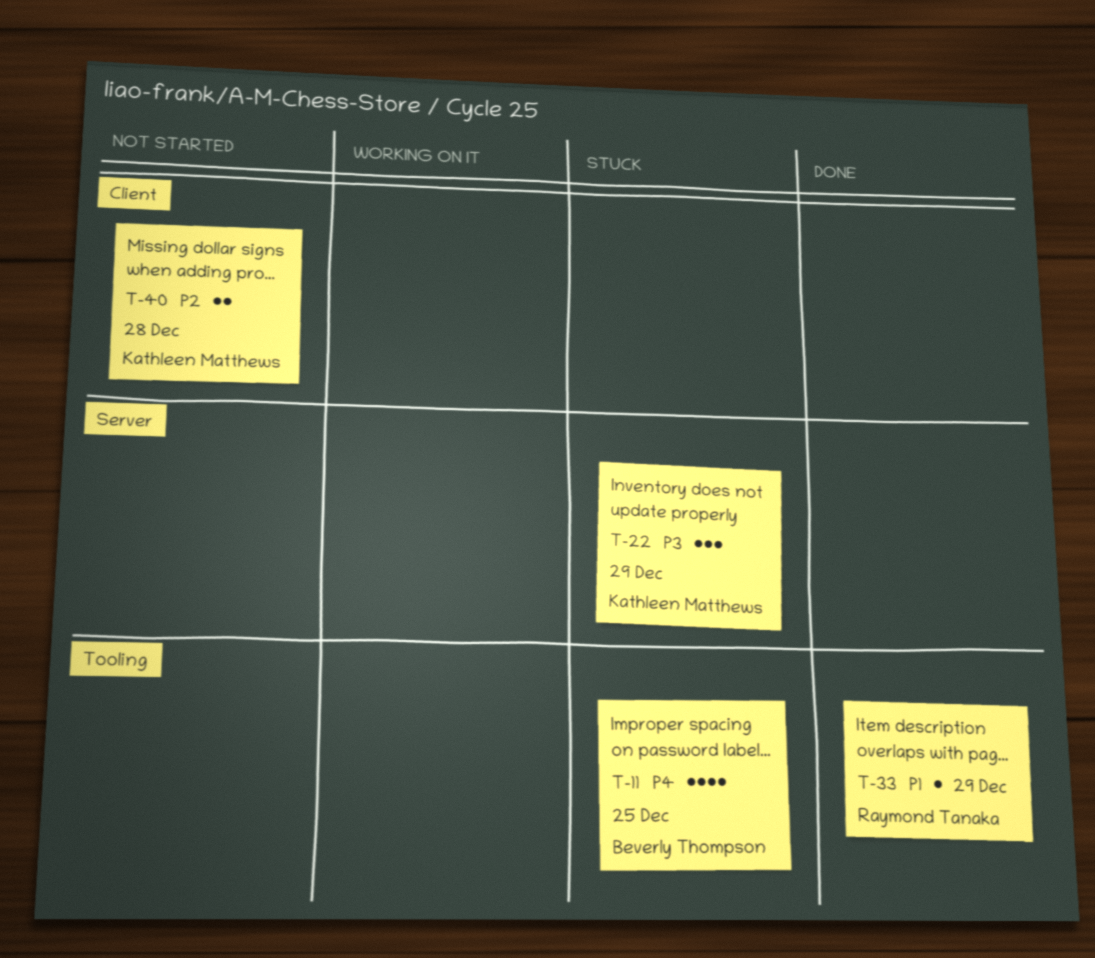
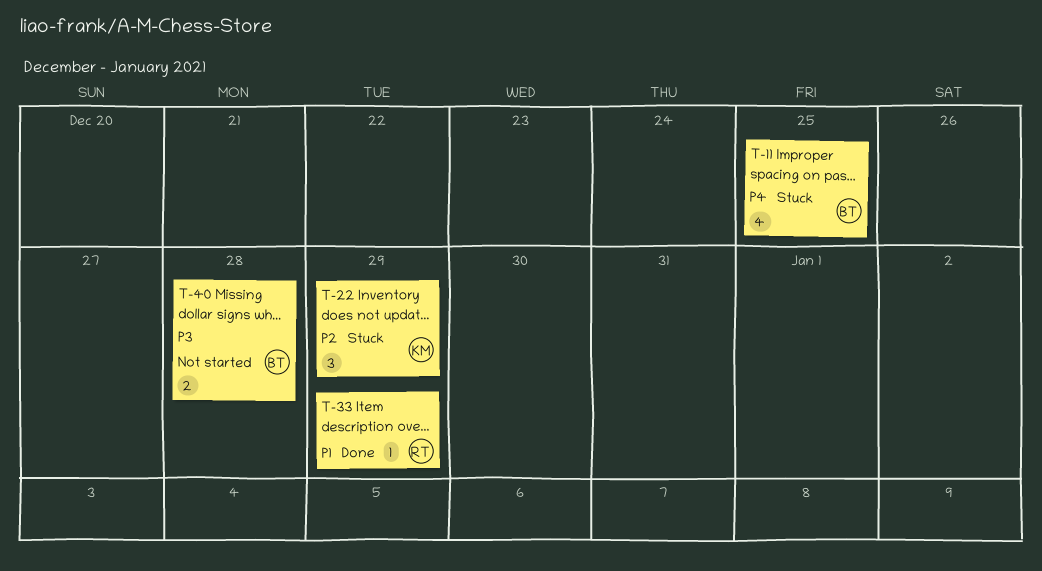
T-22, priority: P3 -> P2
T-40, owner: Kathleen Matthews -> Beverly Thompson
T-40, priority: P2 -> P3

